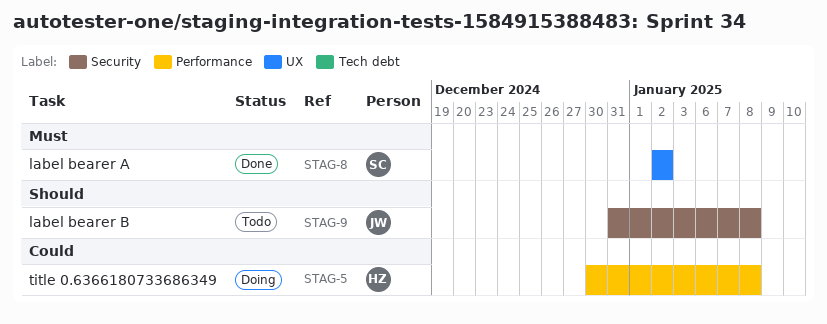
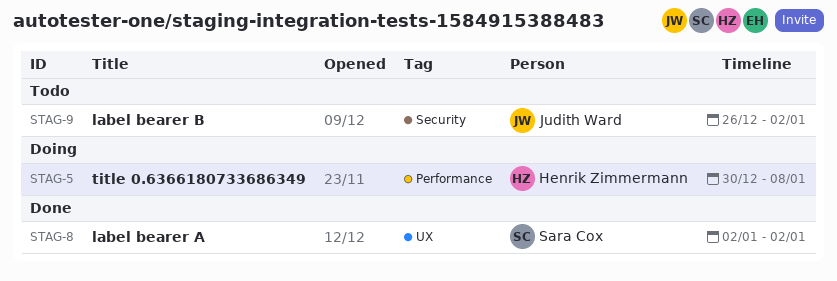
STAG-9, start: Dec 31 -> Dec 26
STAG-9, due: Jan 8 -> Jan 2

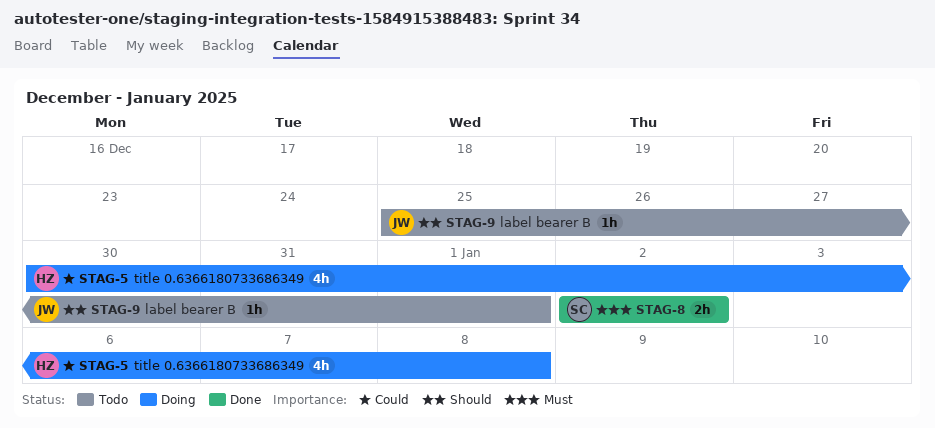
STAG-9, start: Dec 26 -> Dec 25
STAG-9, due: Jan 2 -> Jan 1

